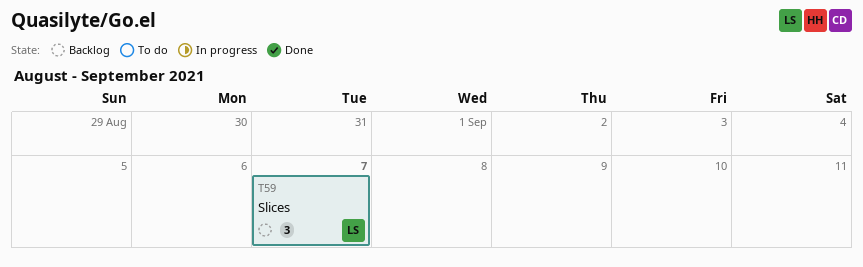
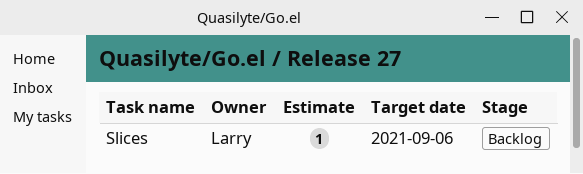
Slices, estimate: 3 -> 1
Slices, due: Sep 7 -> Sep 6

